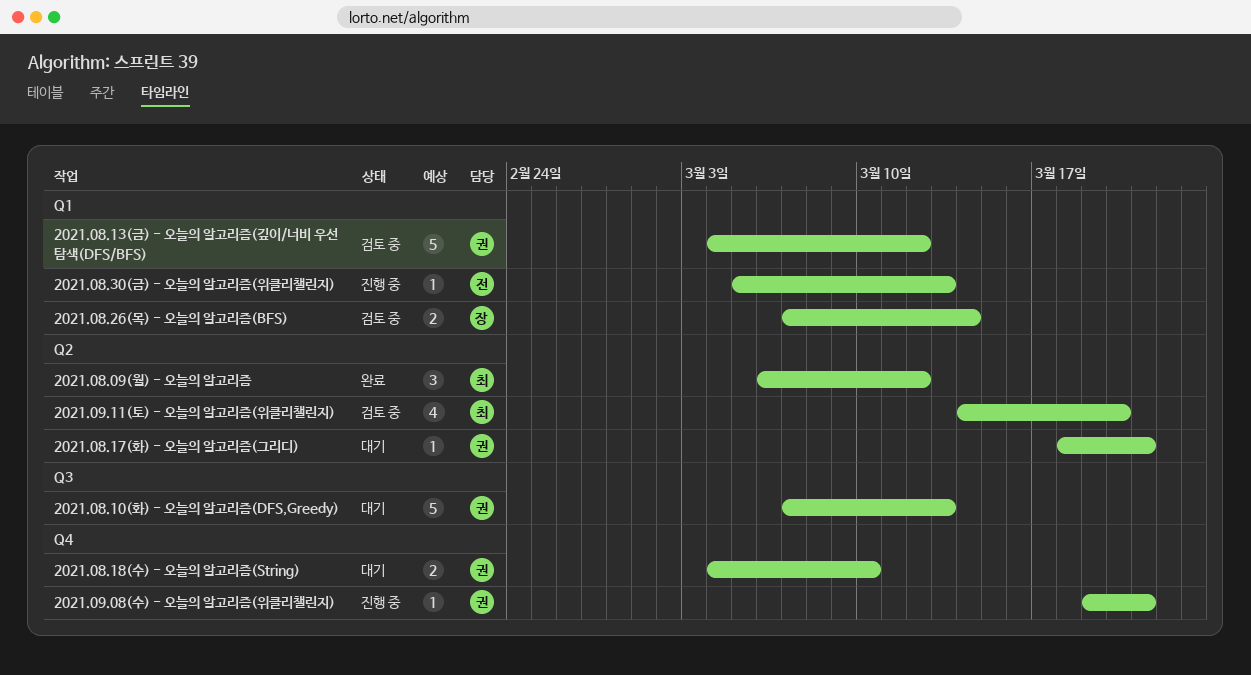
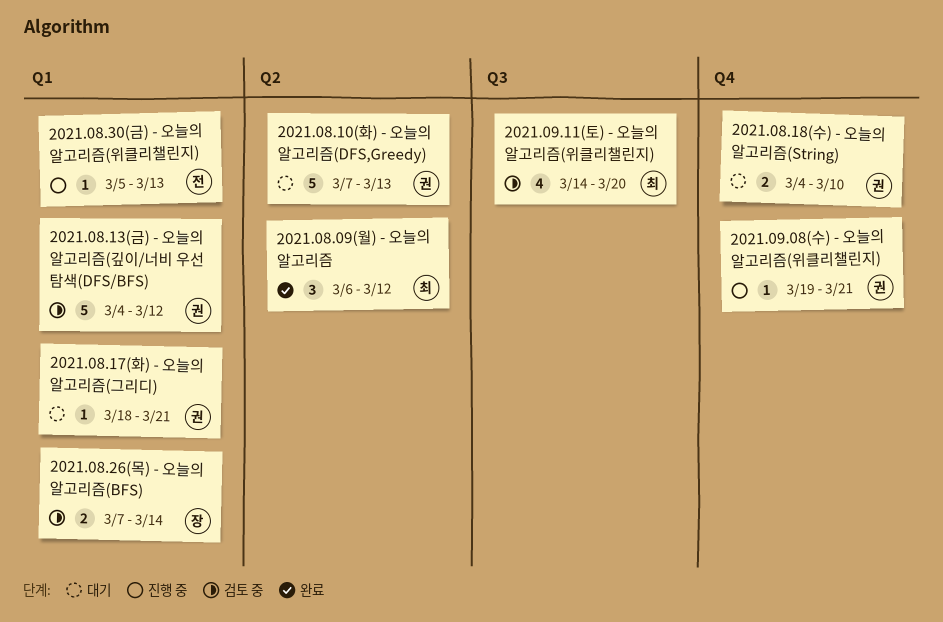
2021.08.10(화) - 오늘의 알고리즘(DFS,Greedy), label: Q3 -> Q2
2021.08.17(화) - 오늘의 알고리즘(그리디), label: Q2 -> Q1
2021.09.11(토) - 오늘의 알고리즘(위클리챌린지), label: Q2 -> Q3

